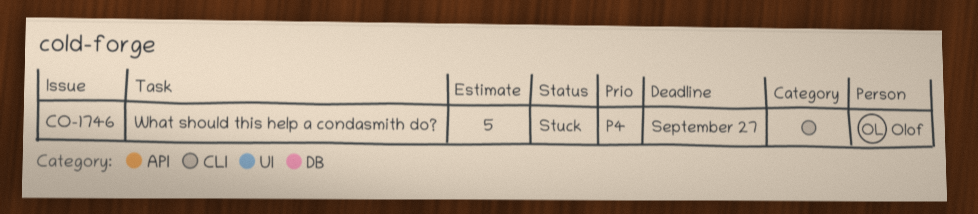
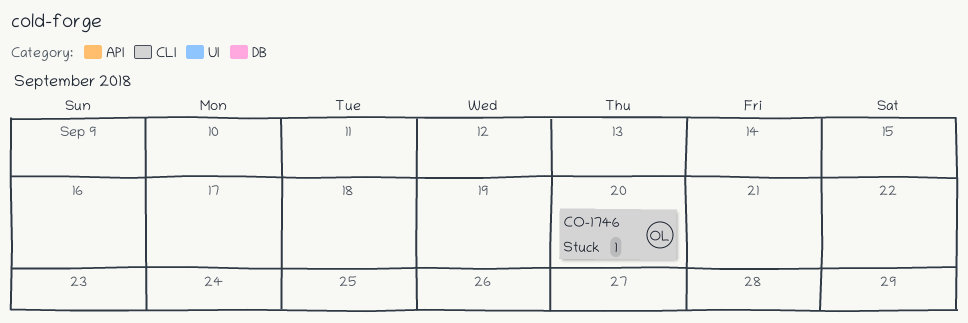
CO-1746, estimate: 5 -> 1
CO-1746, due: Sep 27 -> Sep 20

